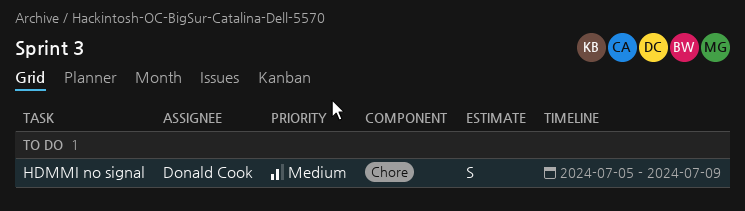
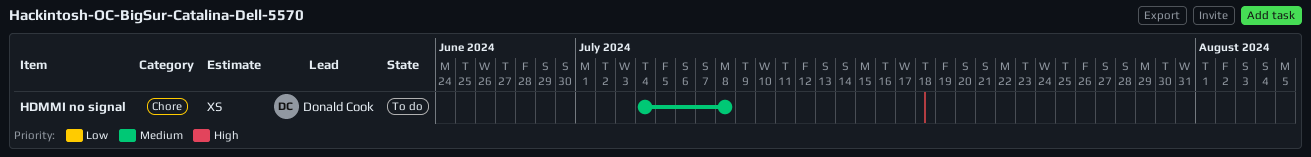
HDMMI no signal, estimate: S -> XS
HDMMI no signal, start: Jul 5 -> Jul 4
HDMMI no signal, due: Jul 9 -> Jul 8

